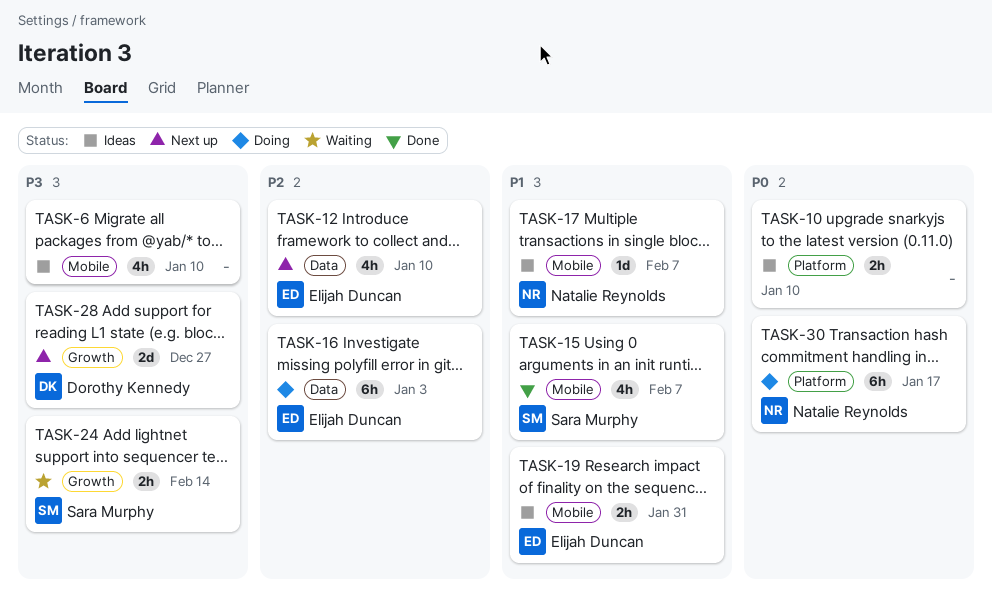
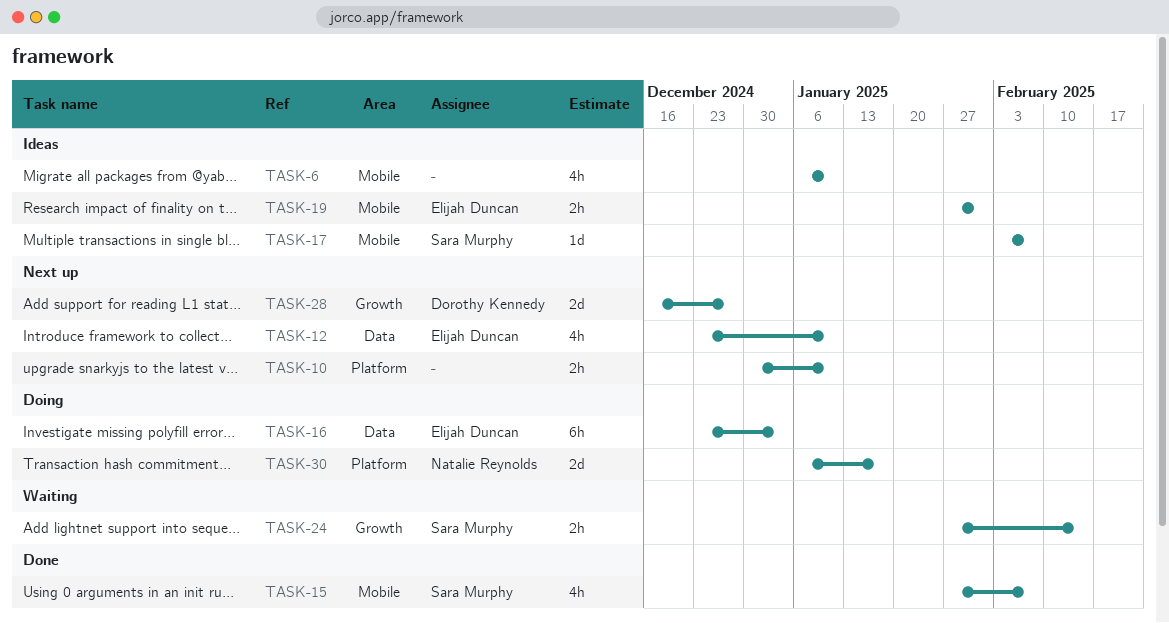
TASK-10, status: Ideas -> Next up
TASK-17, owner: Natalie Reynolds -> Sara Murphy
TASK-30, estimate: 6h -> 2d

